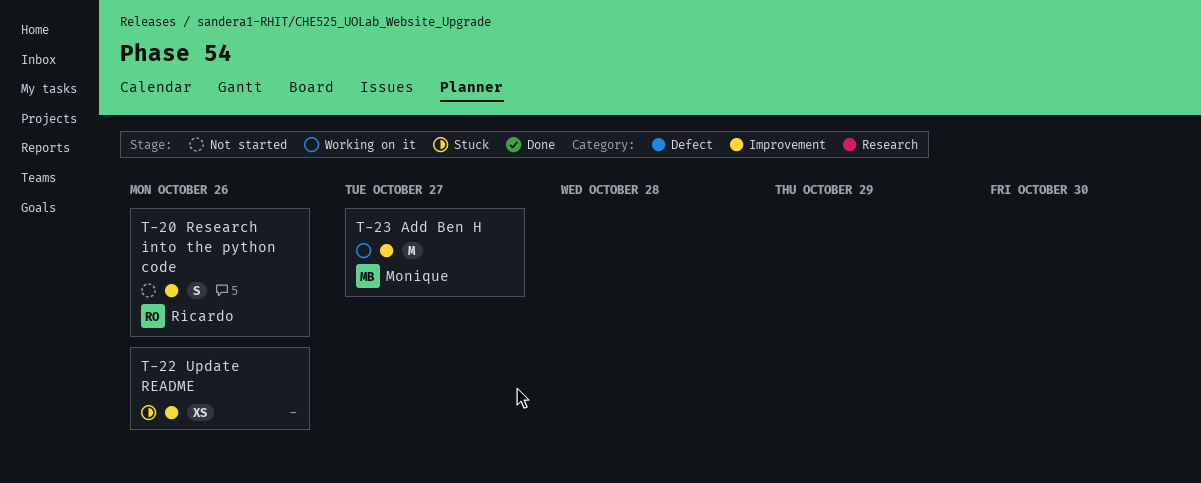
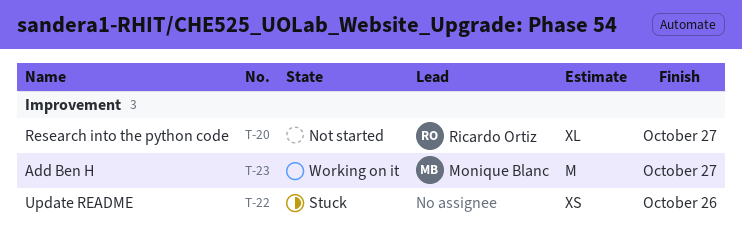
T-20, estimate: S -> XL
T-20, due: Oct 26 -> Oct 27

